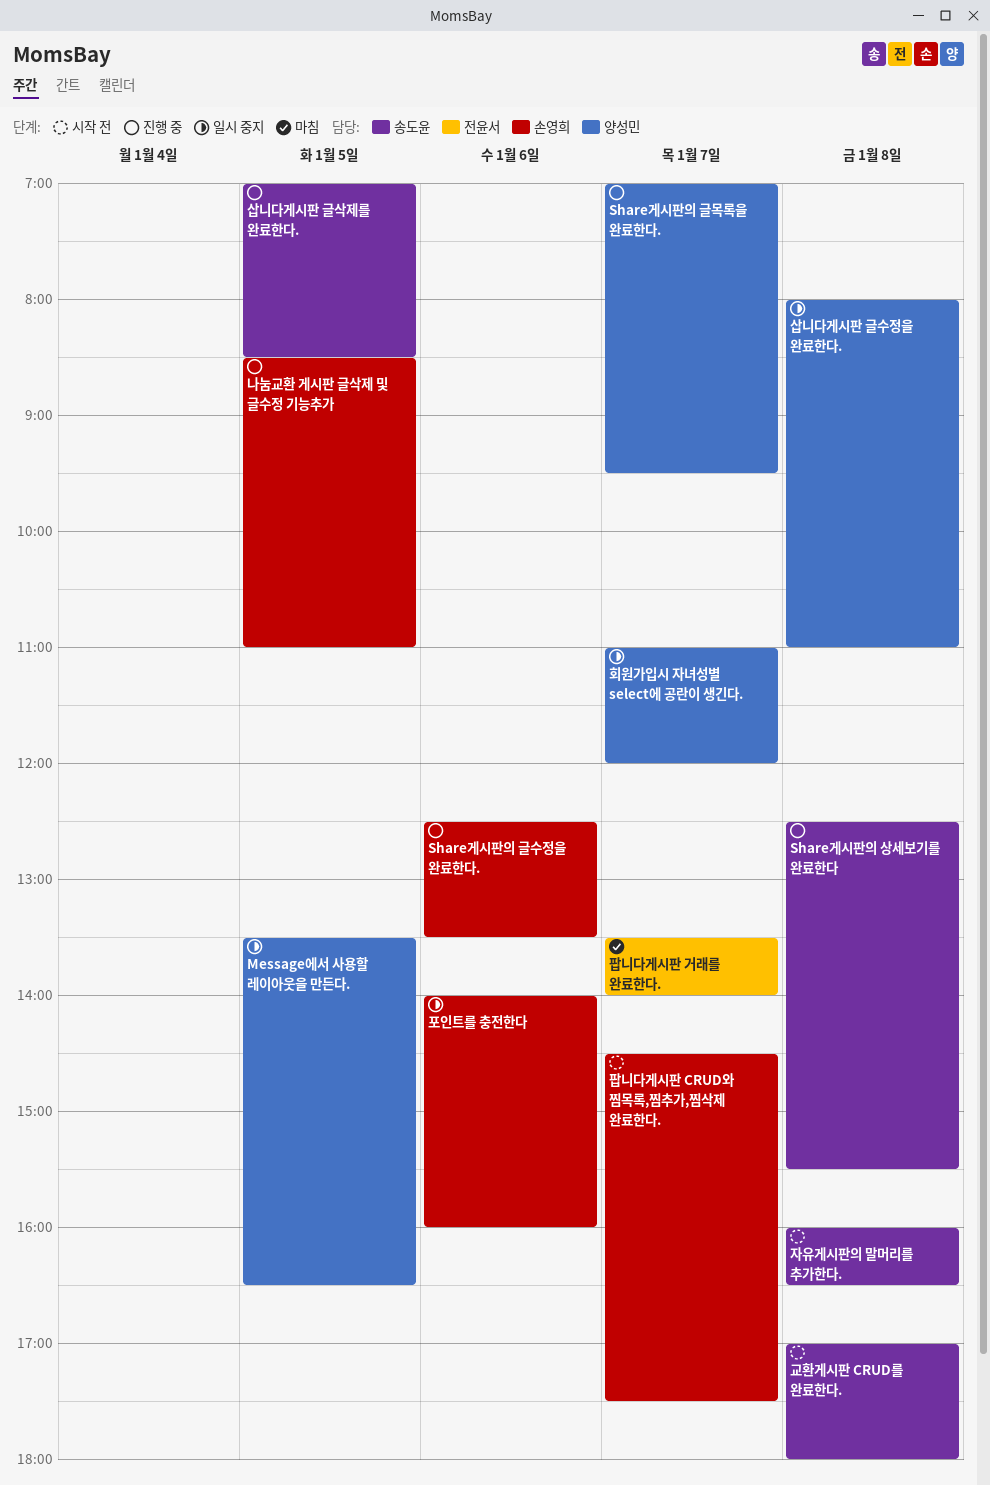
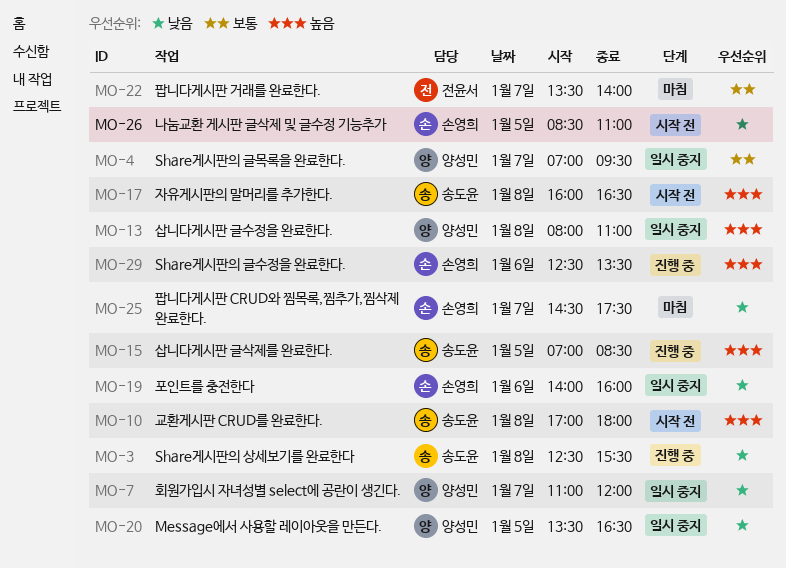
Share게시판의 글목록을 완료한다., status: 진행 중 -> 일시 중지
나눔교환 게시판 글삭제 및 글수정 기능추가, status: 진행 중 -> 시작 전
팝니다게시판 CRUD와 찜목록,찜추가,찜삭제 완료한다., status: 시작 전 -> 마침

